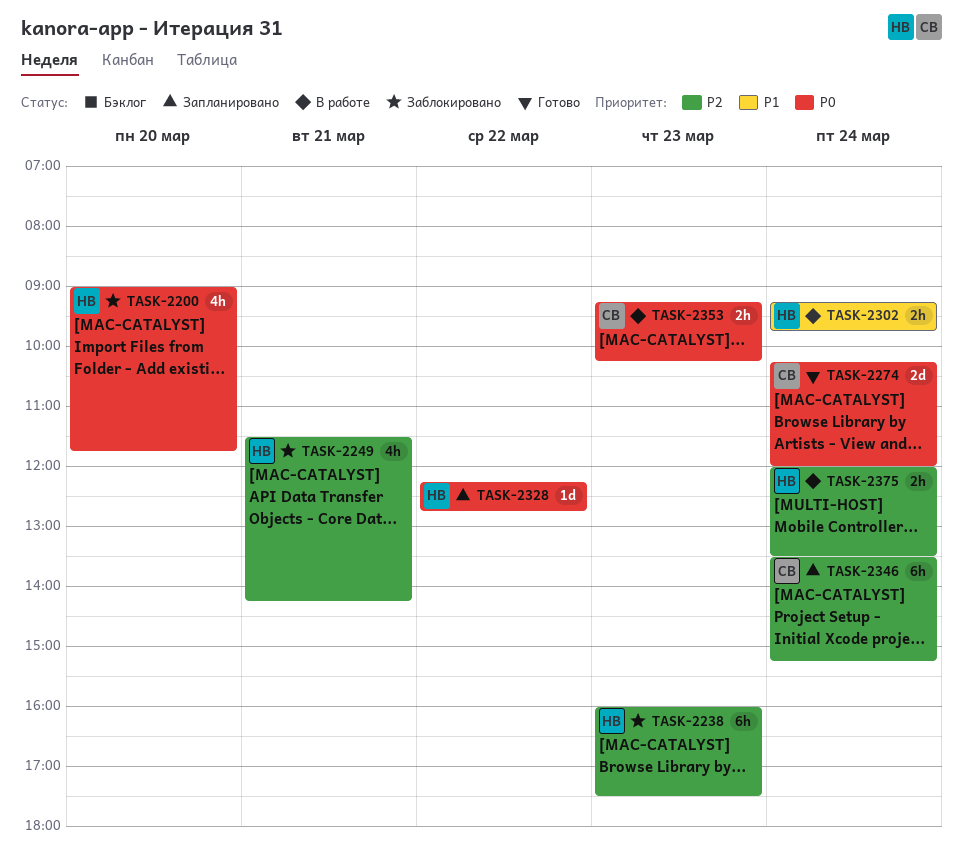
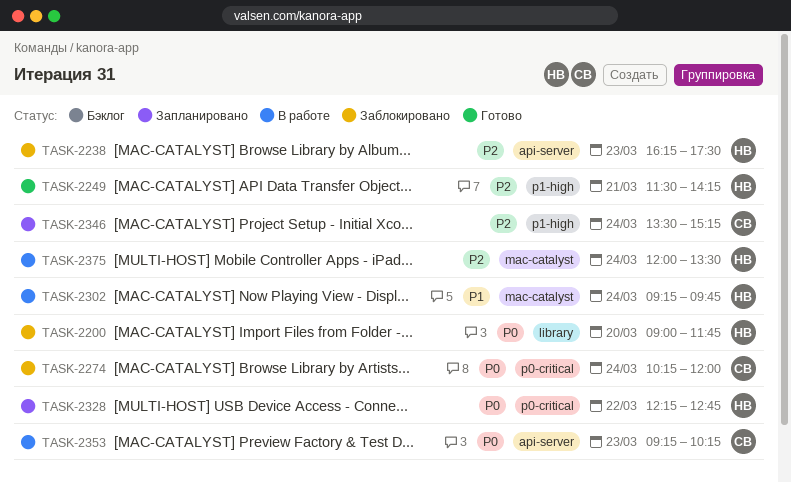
TASK-2238, begins: 16:00 -> 16:15
TASK-2249, status: Заблокировано -> Готово
TASK-2274, status: Готово -> Заблокировано

